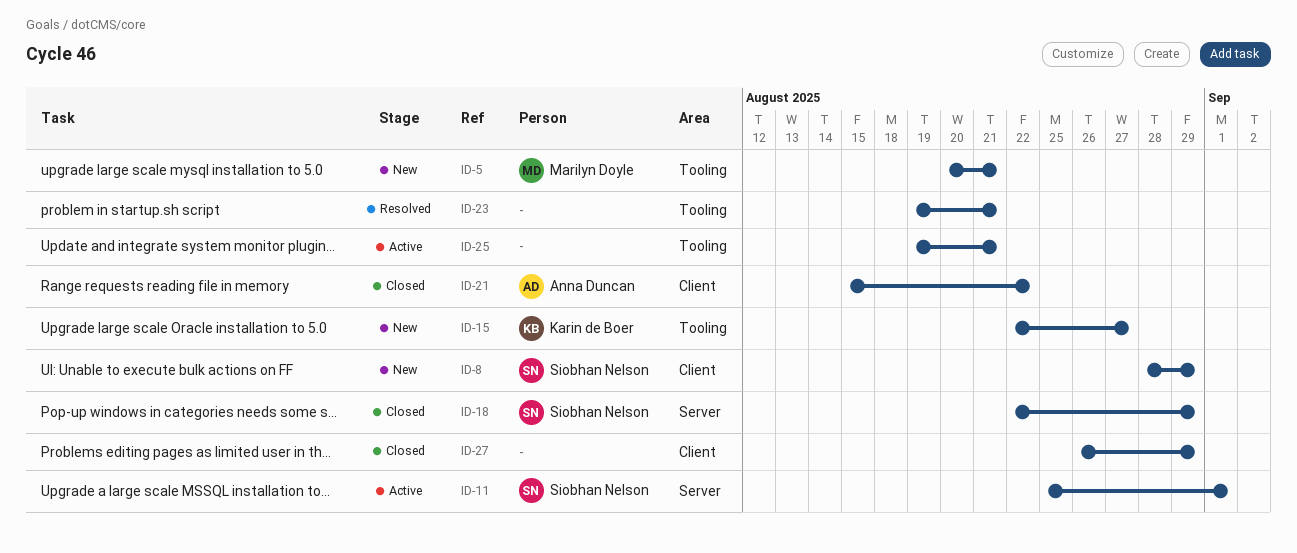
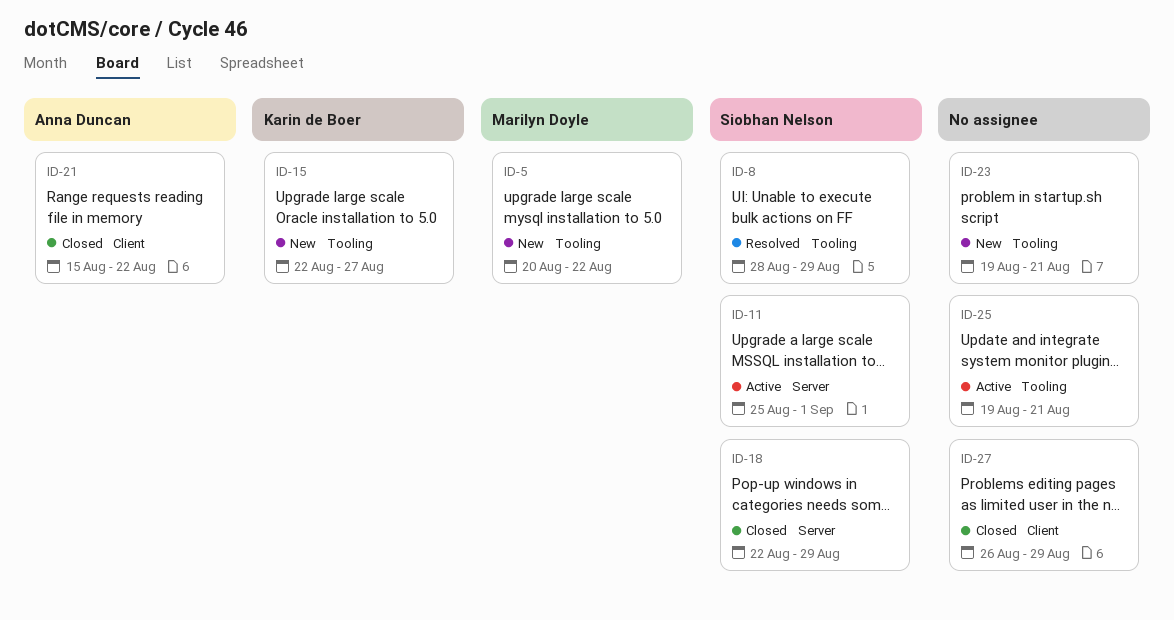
ID-5, due: Aug 21 -> Aug 22
ID-8, status: New -> Resolved
ID-8, label: Client -> Tooling
ID-23, status: Resolved -> New

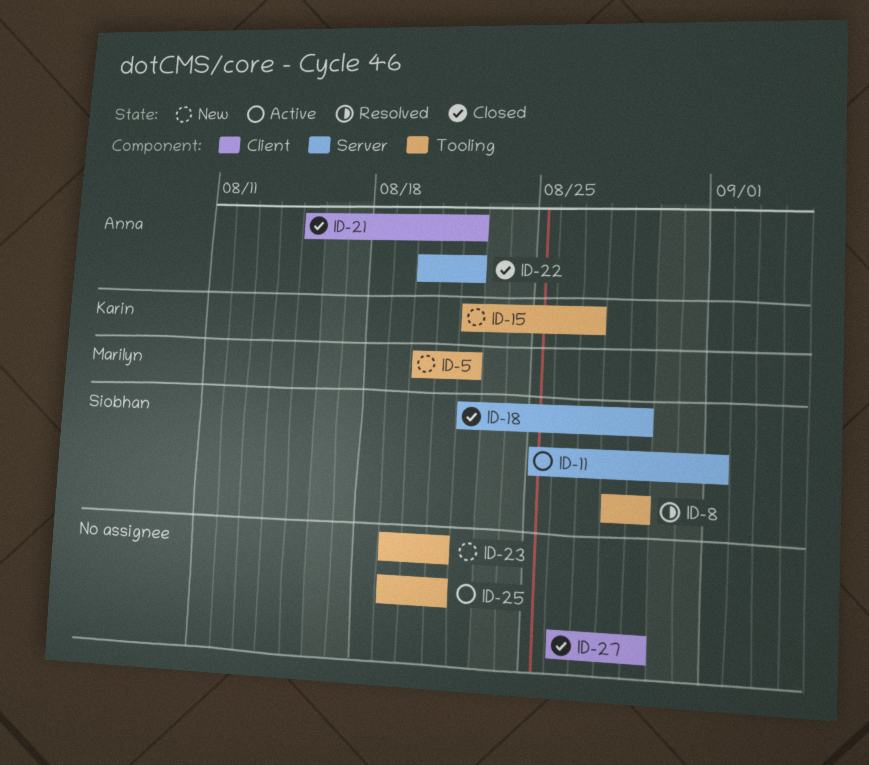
ID-22: none -> present

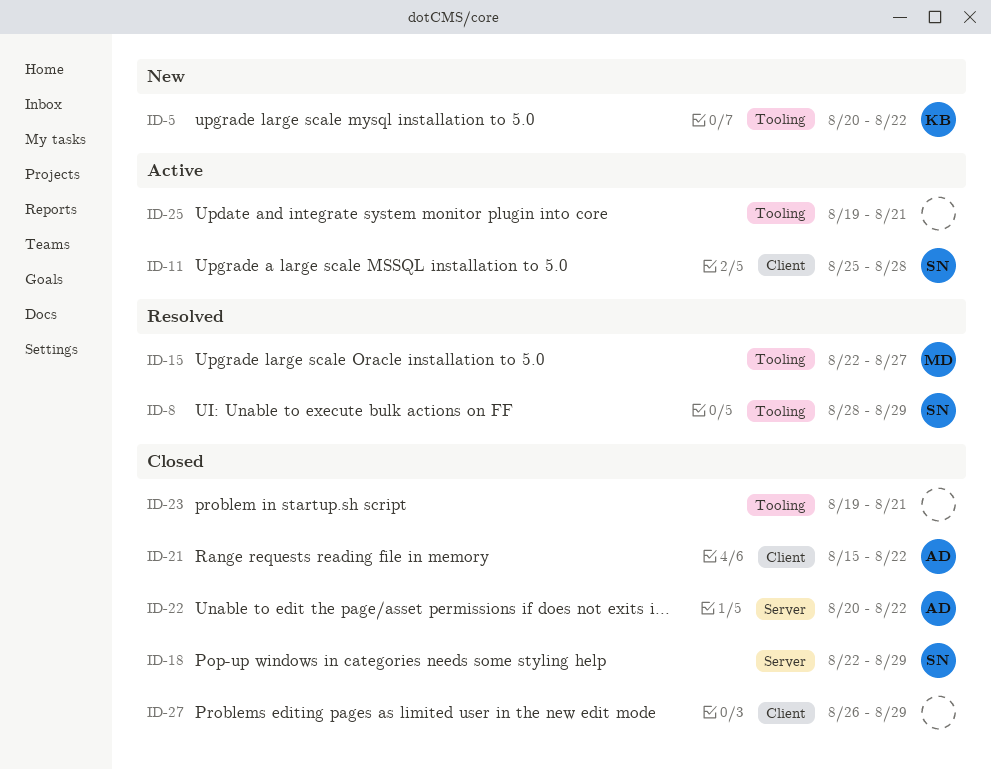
ID-5, owner: Marilyn -> Karin
ID-11, label: Server -> Client
ID-11, due: Sep 1 -> Aug 28
ID-15, status: New -> Resolved
ID-15, owner: Karin -> Marilyn
ID-23, status: New -> Closed

